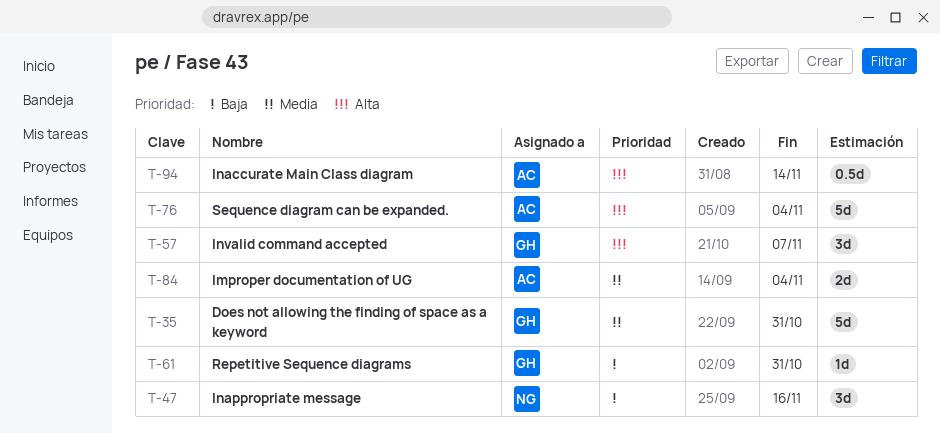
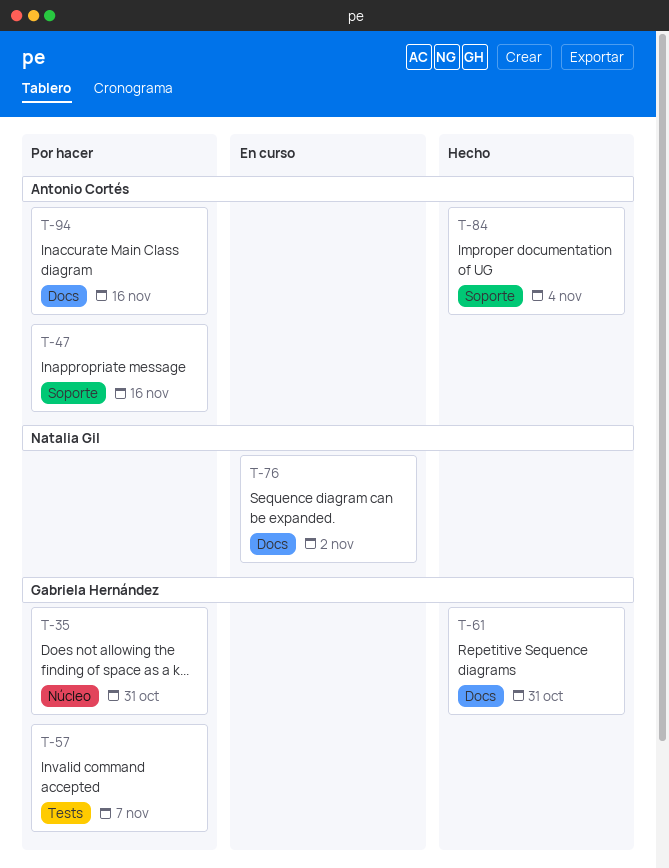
T-47, owner: Natalia Gil -> Antonio Cortés
T-76, owner: Antonio Cortés -> Natalia Gil
T-76, due: Nov 4 -> Nov 2
T-94, due: Nov 14 -> Nov 16

